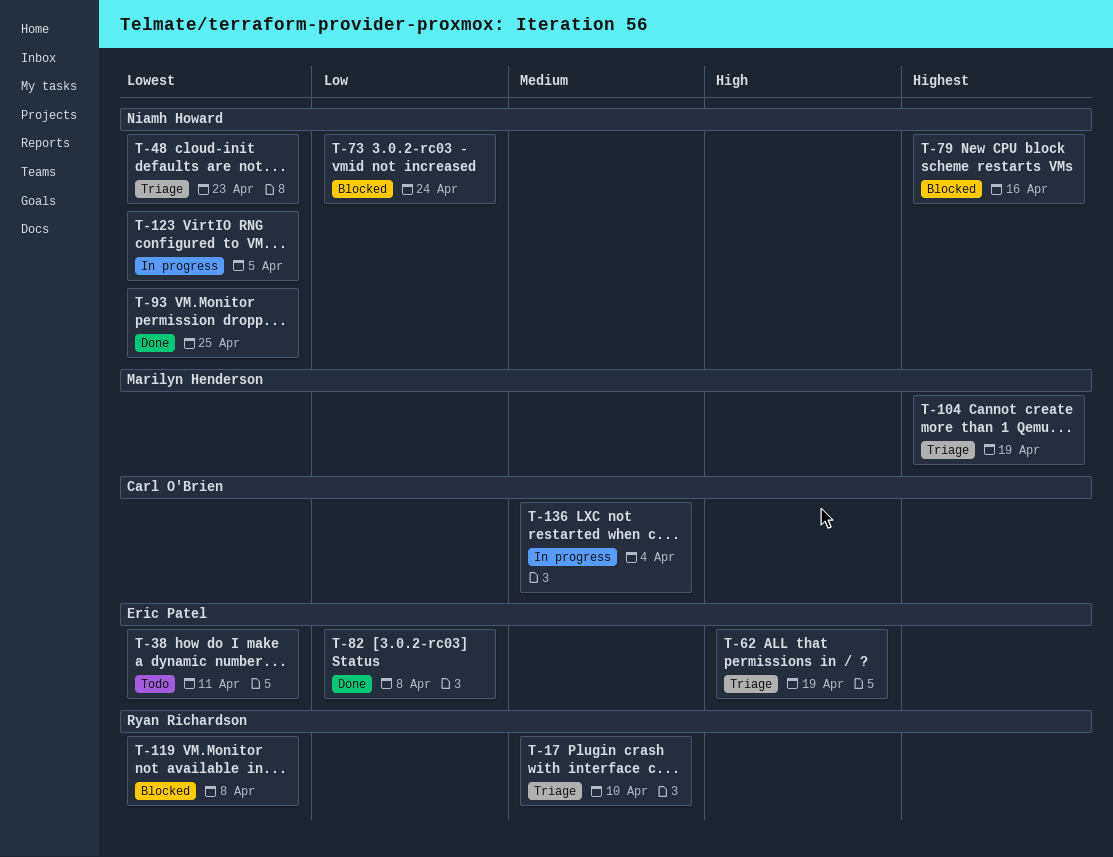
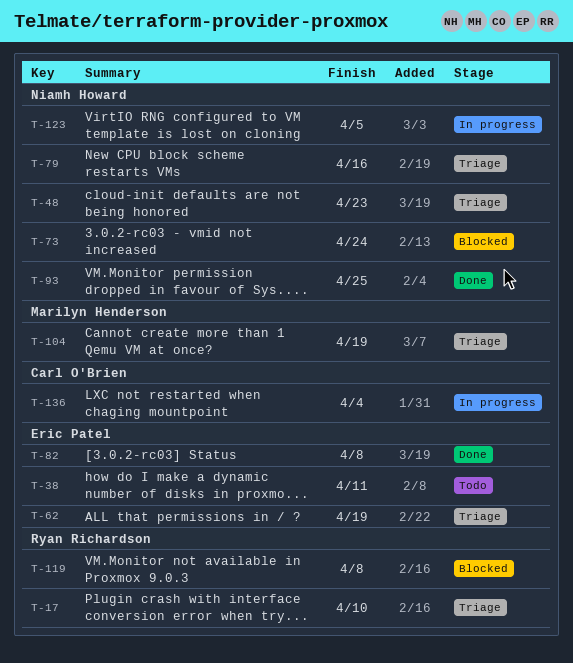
T-79, status: Blocked -> Triage

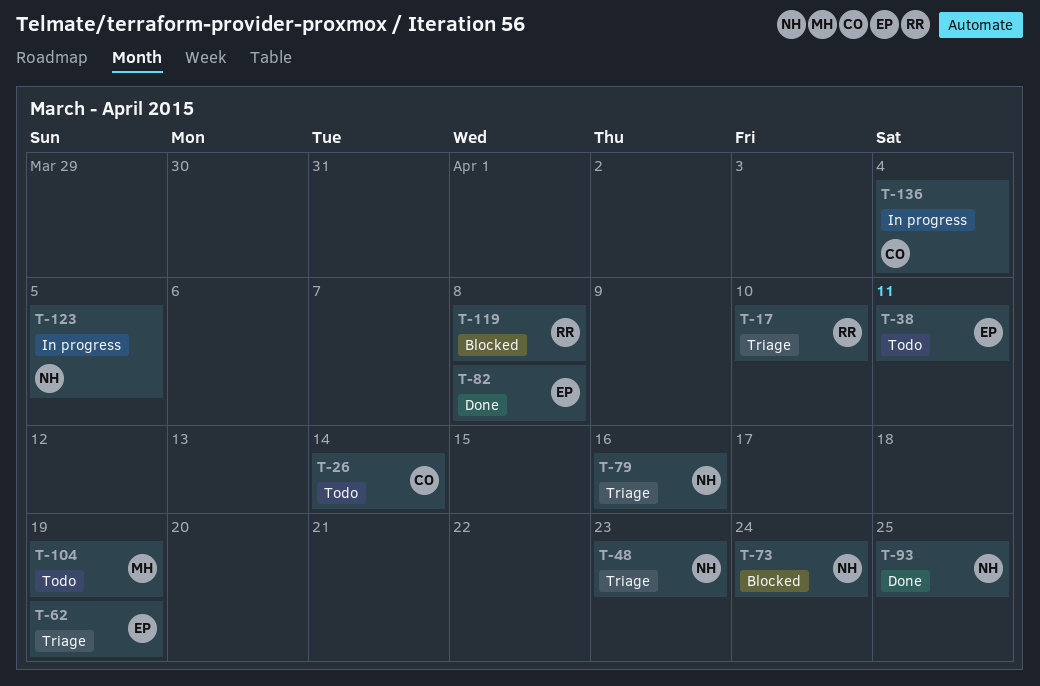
T-26: none -> present
T-104, status: Triage -> Todo

